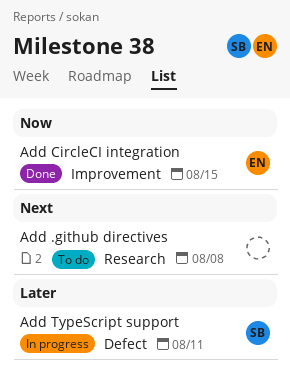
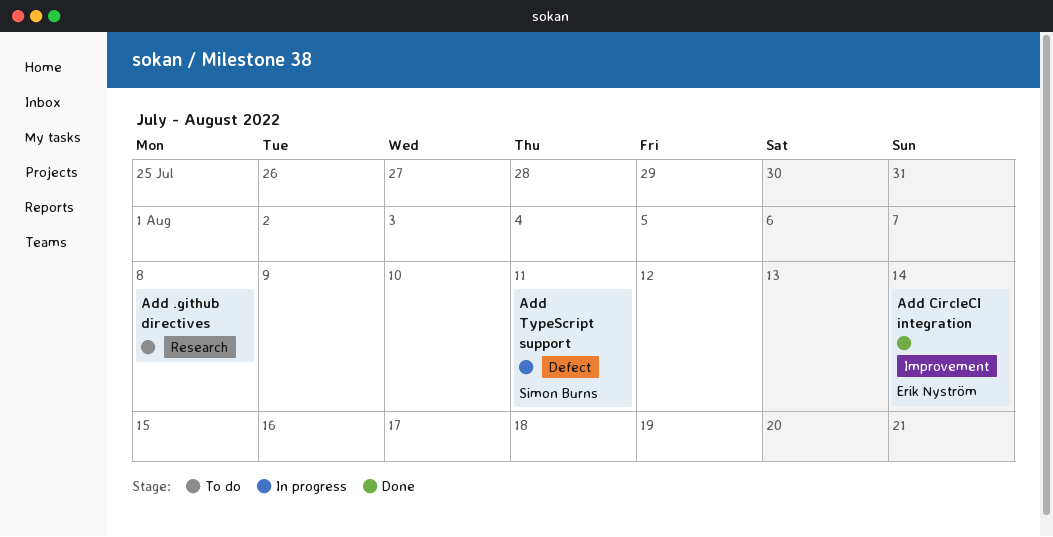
Add CircleCI integration, due: Aug 15 -> Aug 14

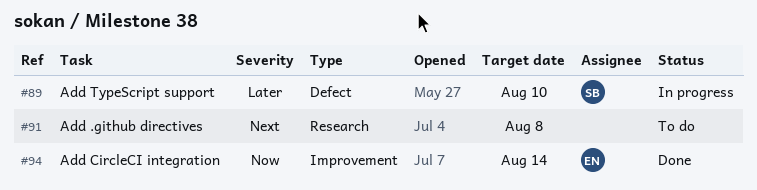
Add TypeScript support, due: Aug 11 -> Aug 10

